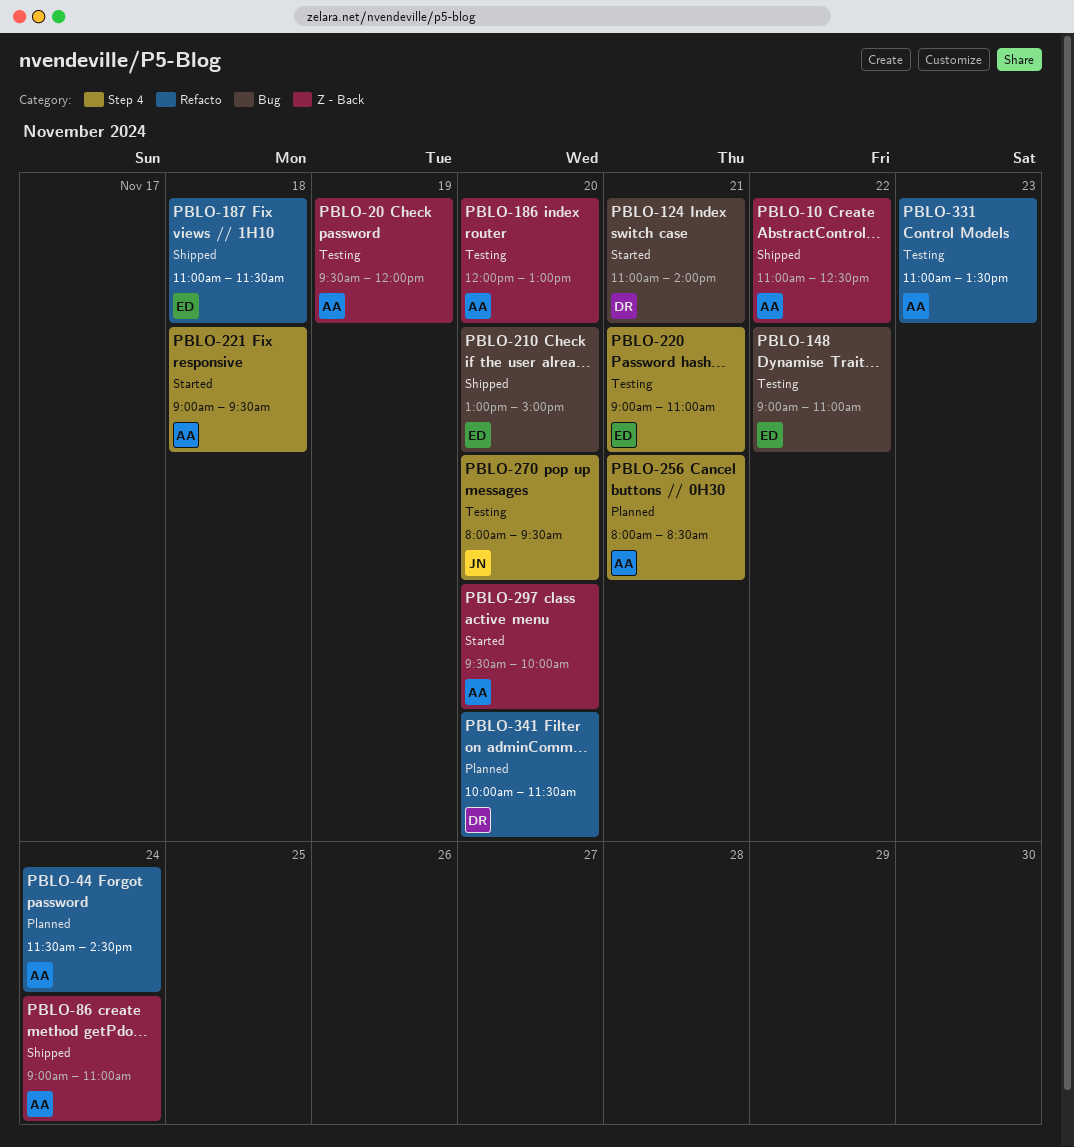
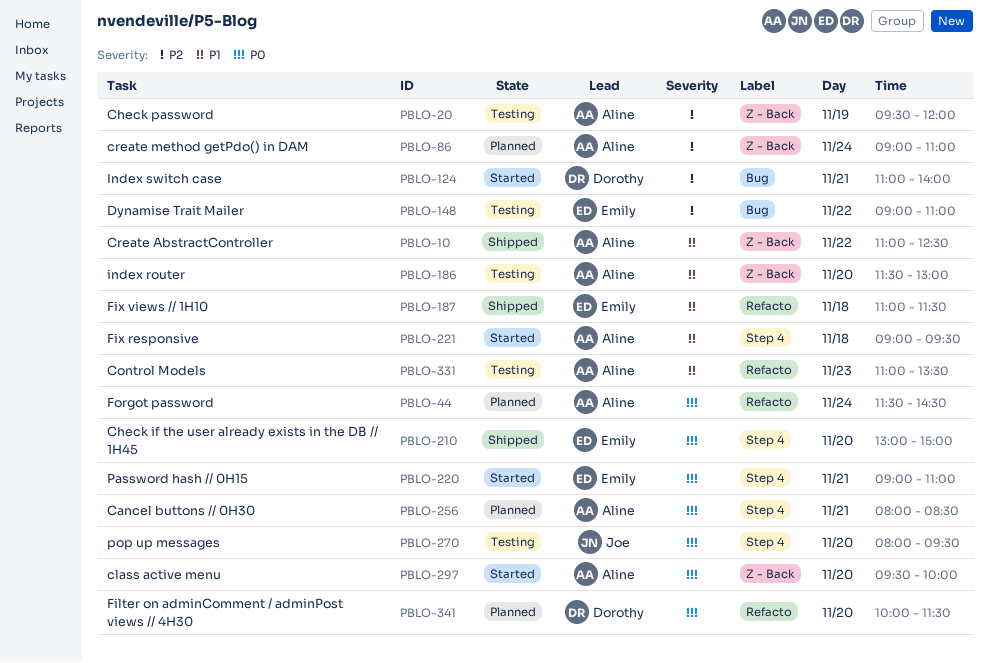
PBLO-86, status: Shipped -> Planned
PBLO-186, begins: 12:00 -> 11:30
PBLO-210, label: Bug -> Step 4
PBLO-220, status: Testing -> Started

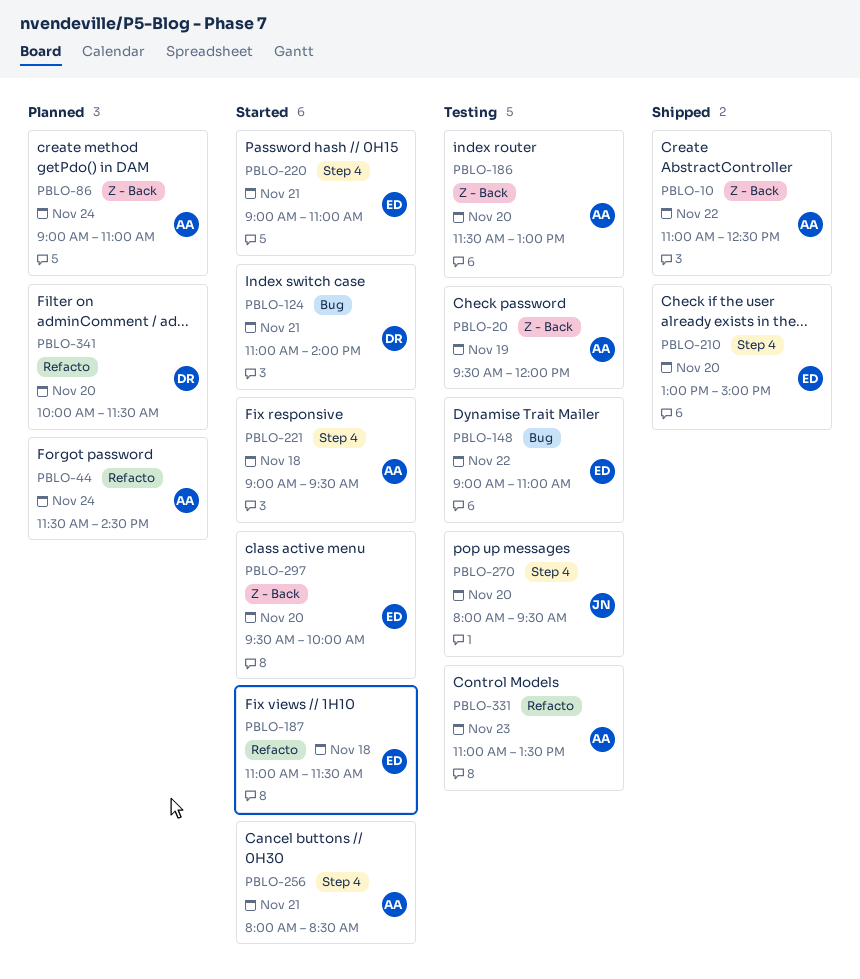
PBLO-187, status: Shipped -> Started
PBLO-256, status: Planned -> Started
PBLO-297, owner: Aline -> Emily

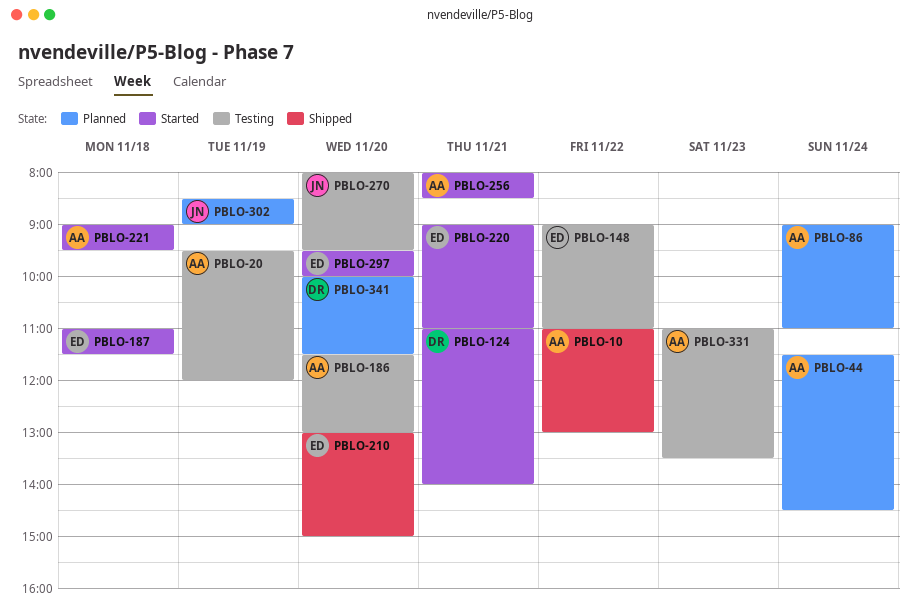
PBLO-10, ends: 12:30 -> 13:00
PBLO-302: none -> present

